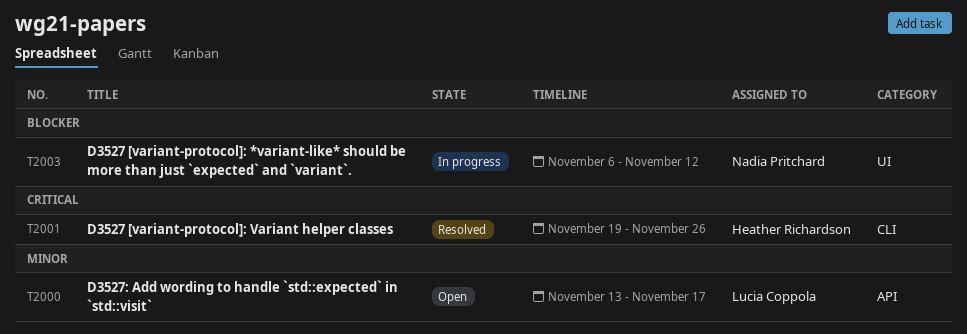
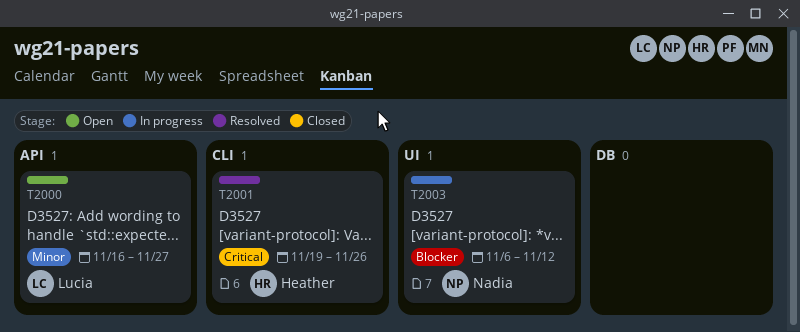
T2000, start: Nov 13 -> Nov 16
T2000, due: Nov 17 -> Nov 27

